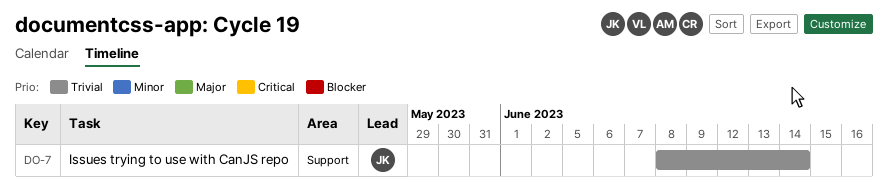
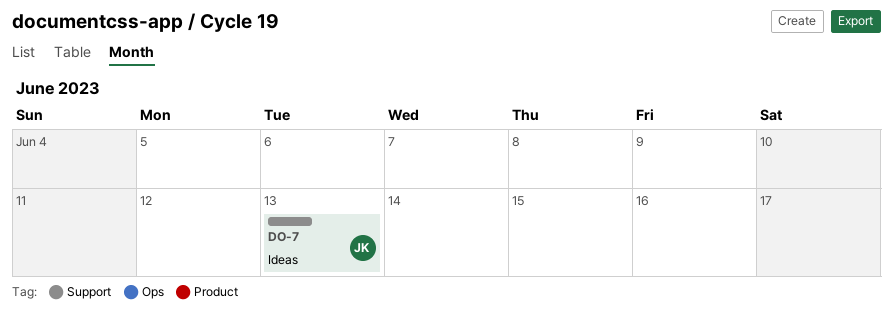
DO-7, due: Jun 14 -> Jun 13

